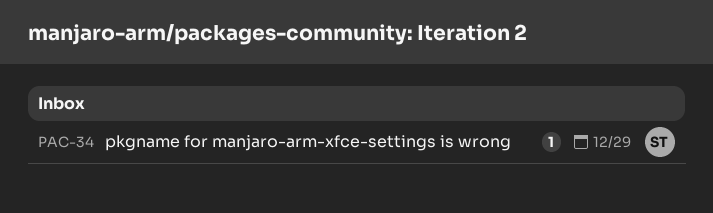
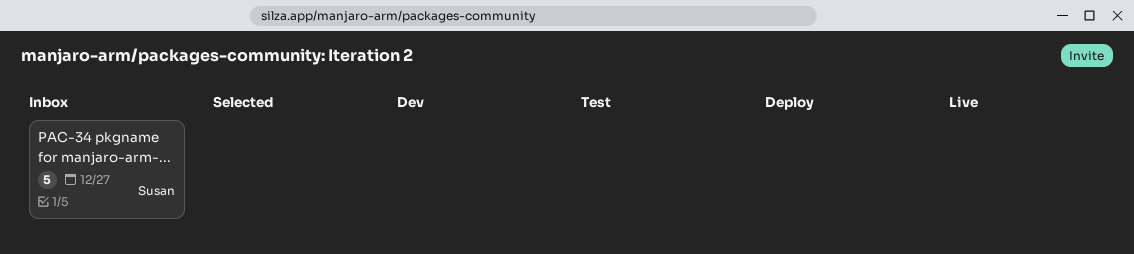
PAC-34, estimate: 1 -> 5
PAC-34, due: Dec 29 -> Dec 27

